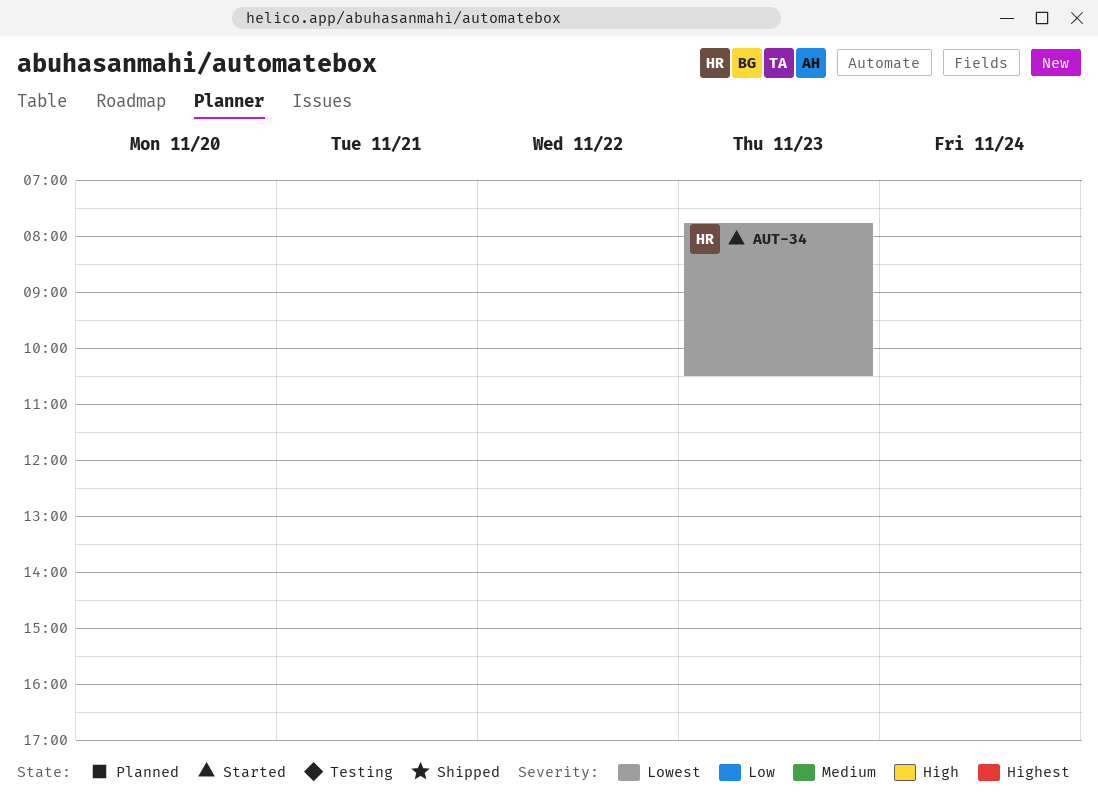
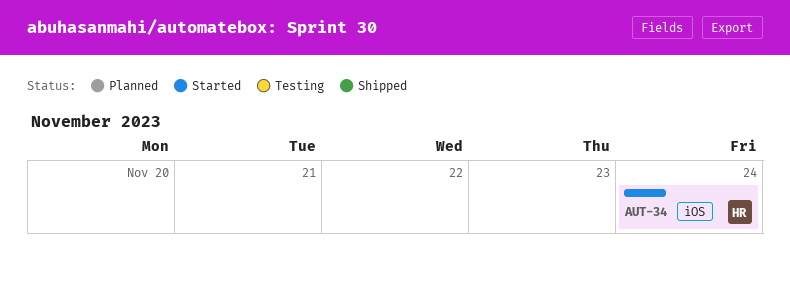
AUT-34, day: Nov 23 -> Nov 24

